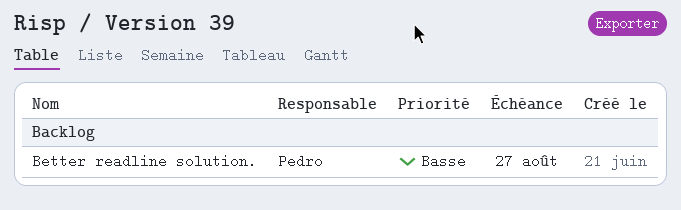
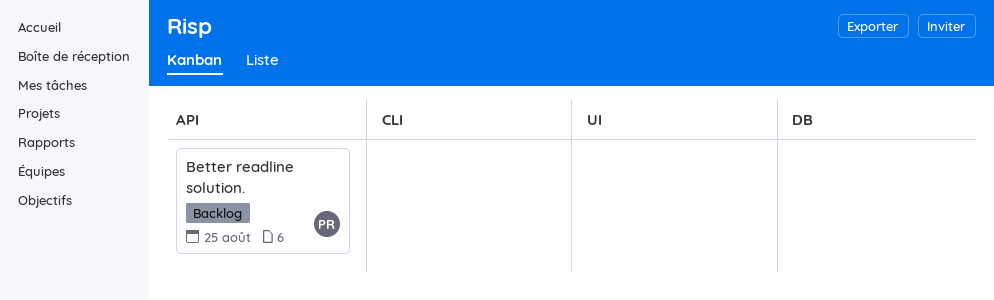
Better readline solution., due: Aug 27 -> Aug 25

